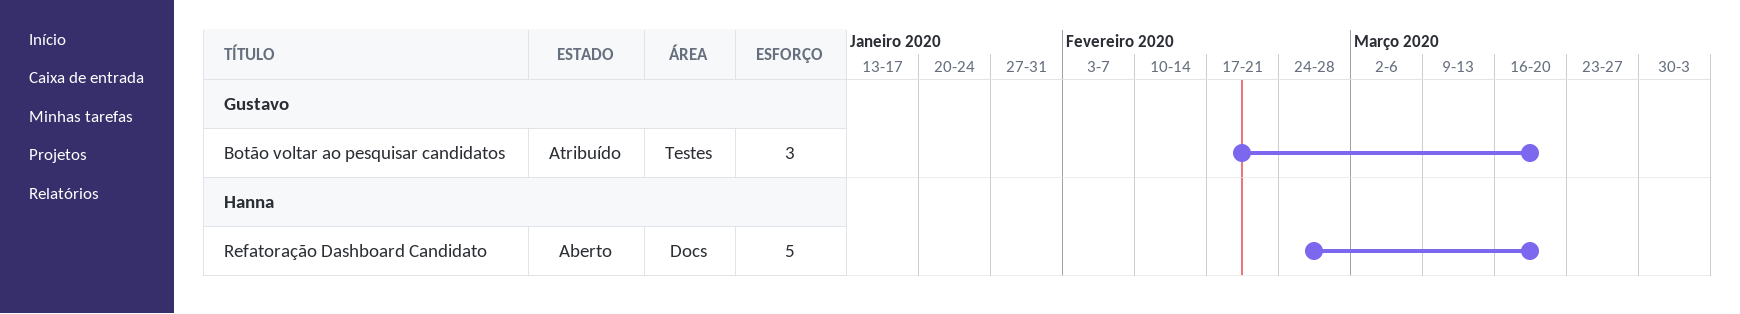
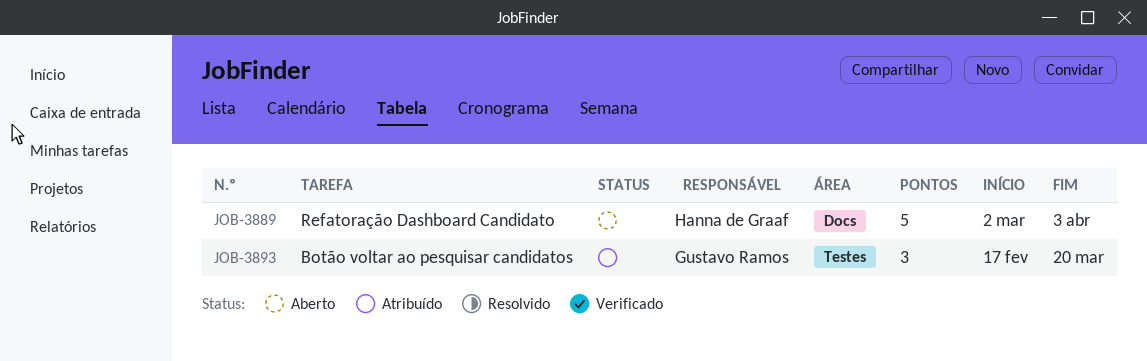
Refatoração Dashboard Candidato, start: Feb 24 -> Mar 2
Refatoração Dashboard Candidato, due: Mar 20 -> Apr 3

